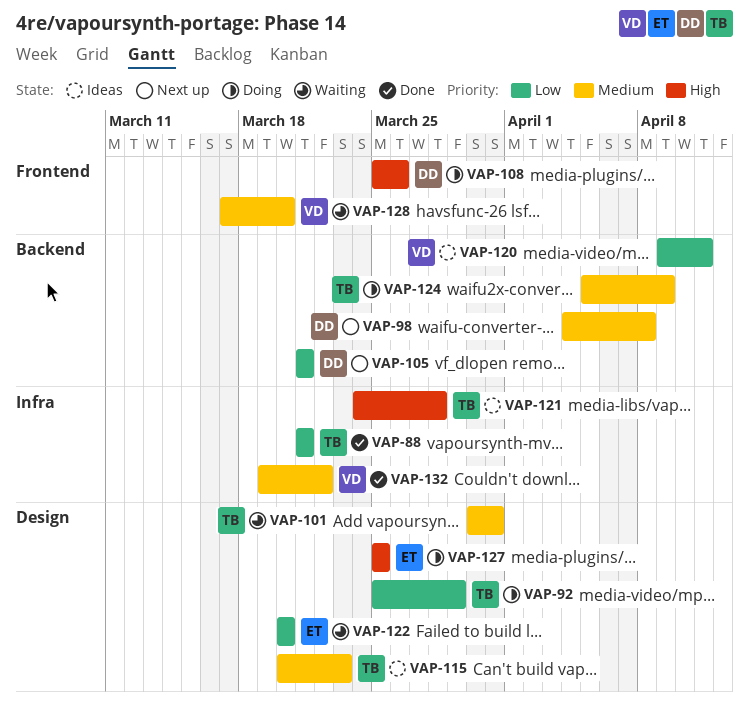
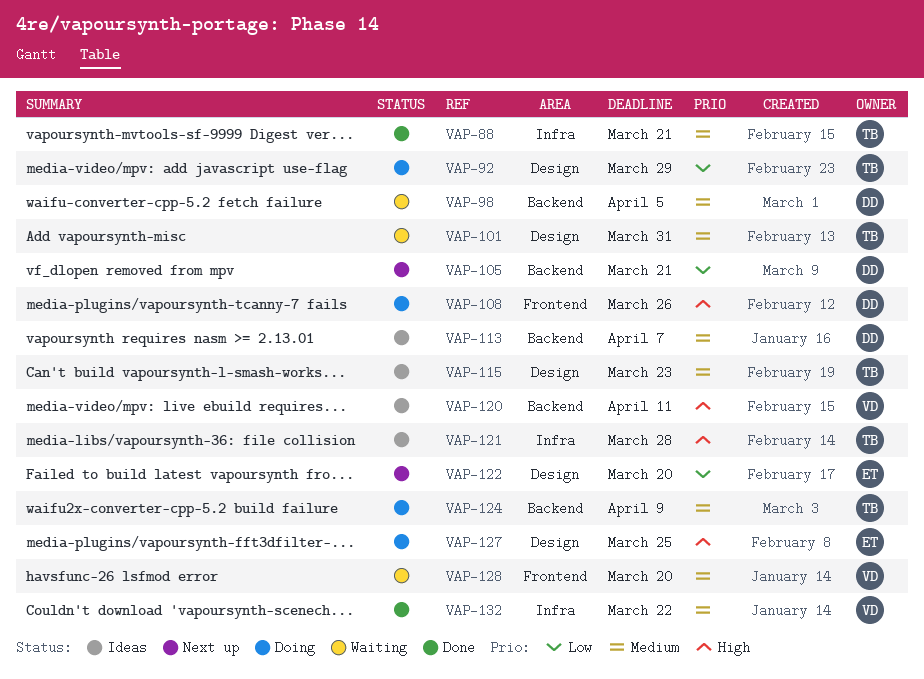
VAP-88, priority: Low -> Medium
VAP-98, status: Next up -> Waiting
VAP-98, due: Apr 8 -> Apr 5
VAP-113: none -> present
VAP-120, priority: Low -> High
VAP-122, status: Waiting -> Next up

